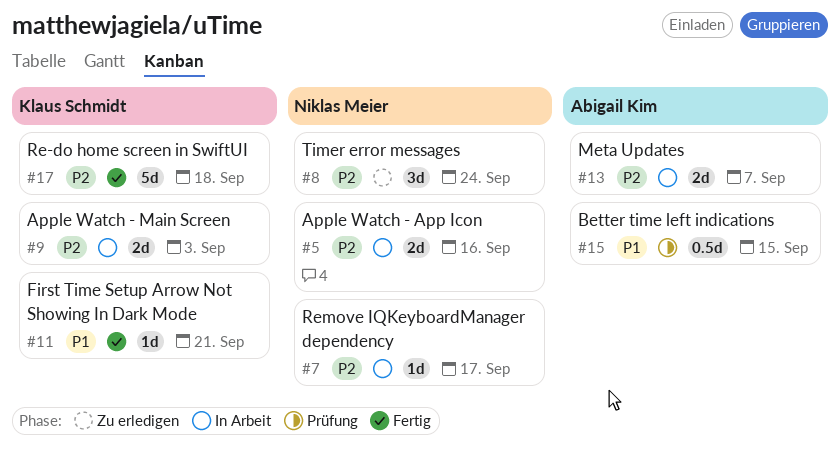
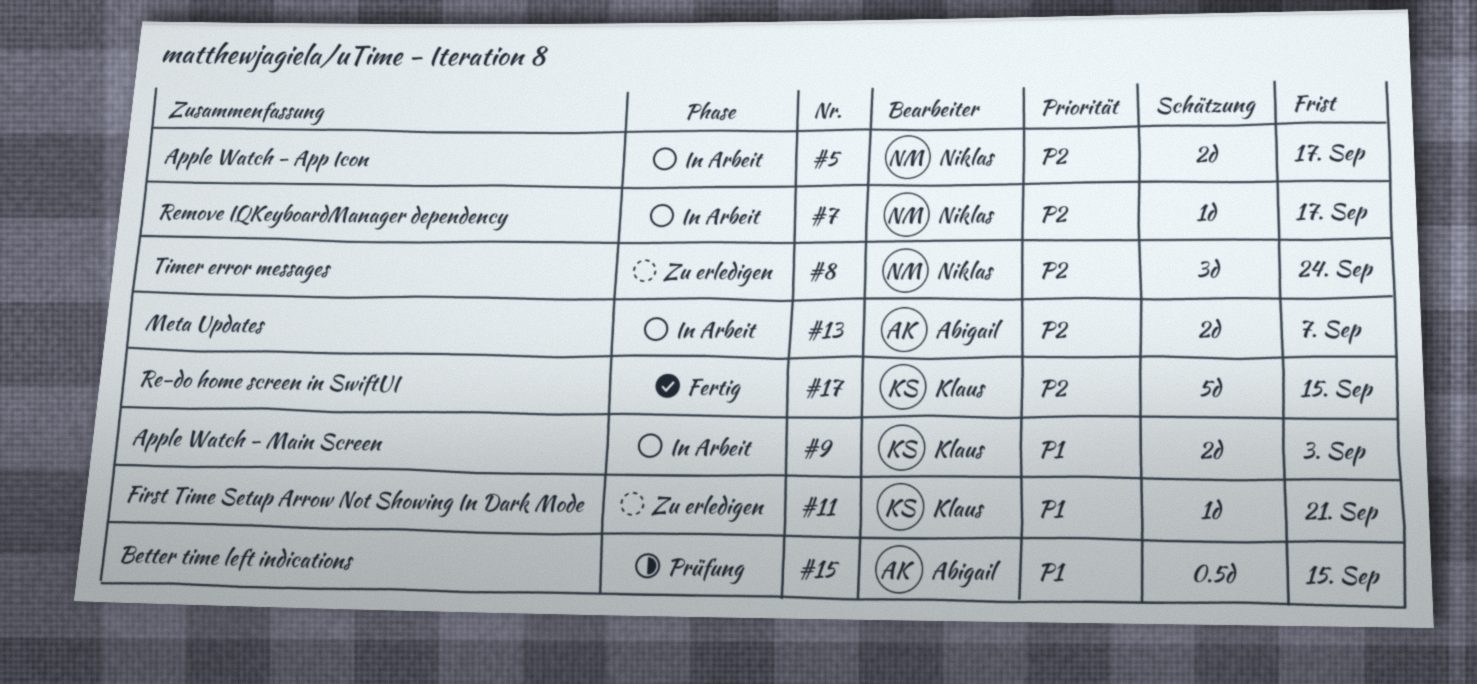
#5, due: Sep 16 -> Sep 17
#9, priority: P2 -> P1
#11, status: Fertig -> Zu erledigen
#17, due: Sep 18 -> Sep 15

